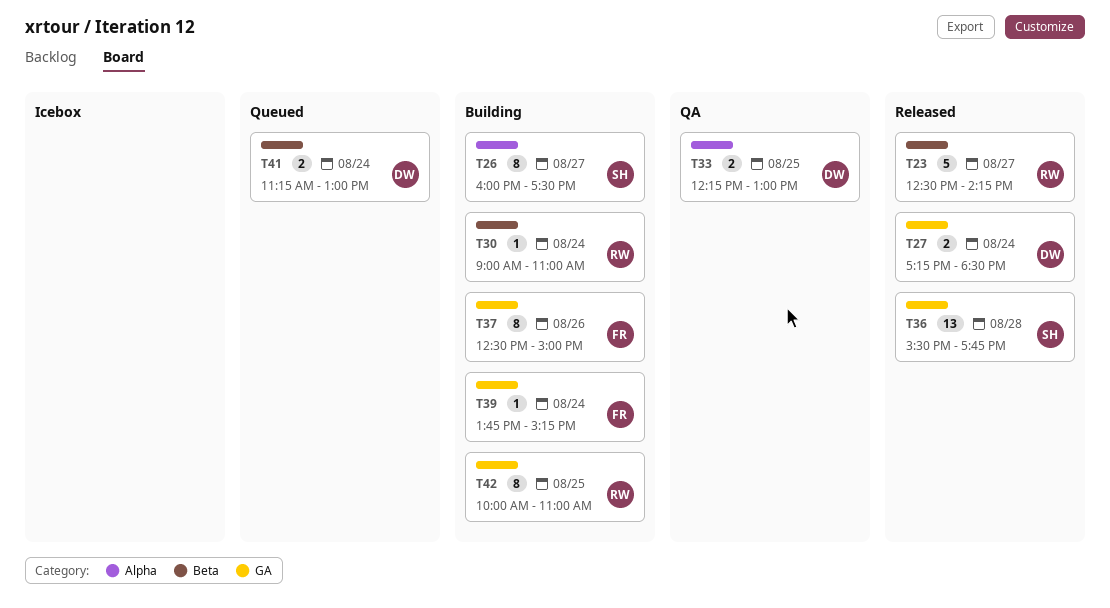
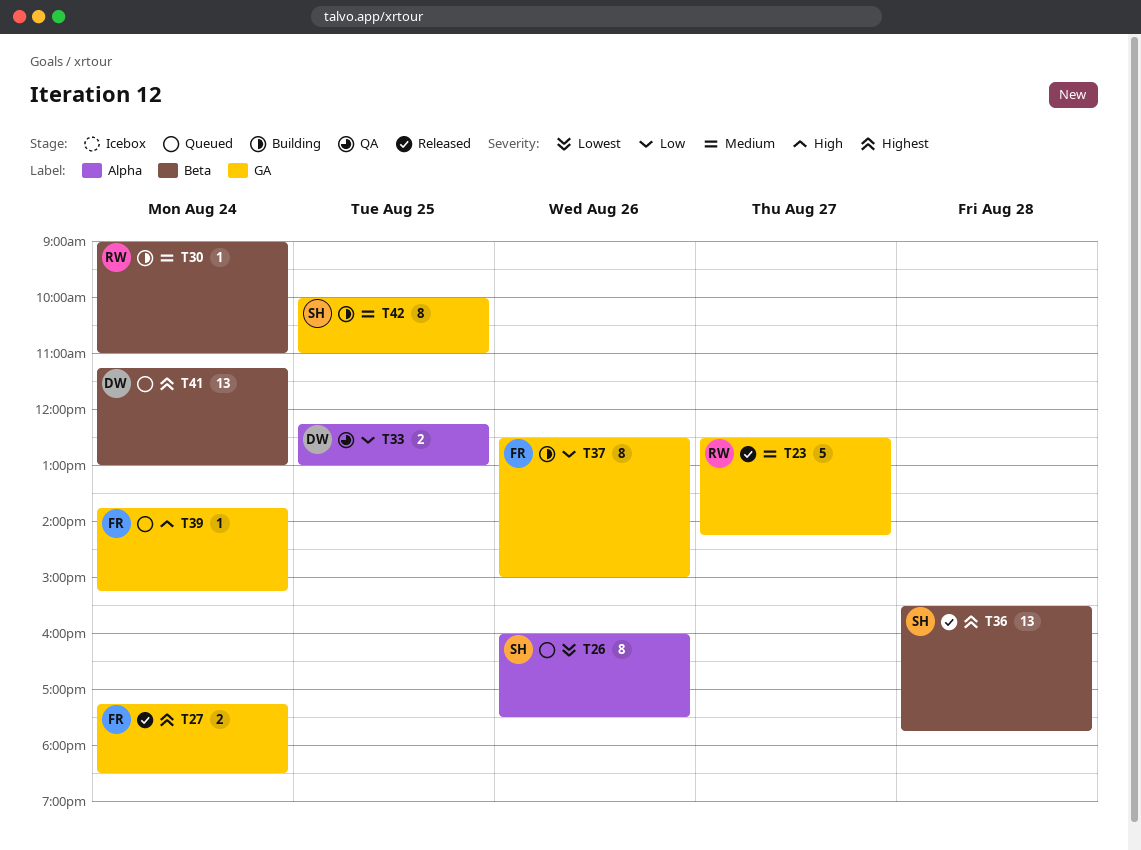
T23, label: Beta -> GA
T26, status: Building -> Queued
T26, day: Aug 27 -> Aug 26
T27, owner: DW -> FR
T36, label: GA -> Beta
T39, status: Building -> Queued
T41, estimate: 2 -> 13
T42, owner: RW -> SH

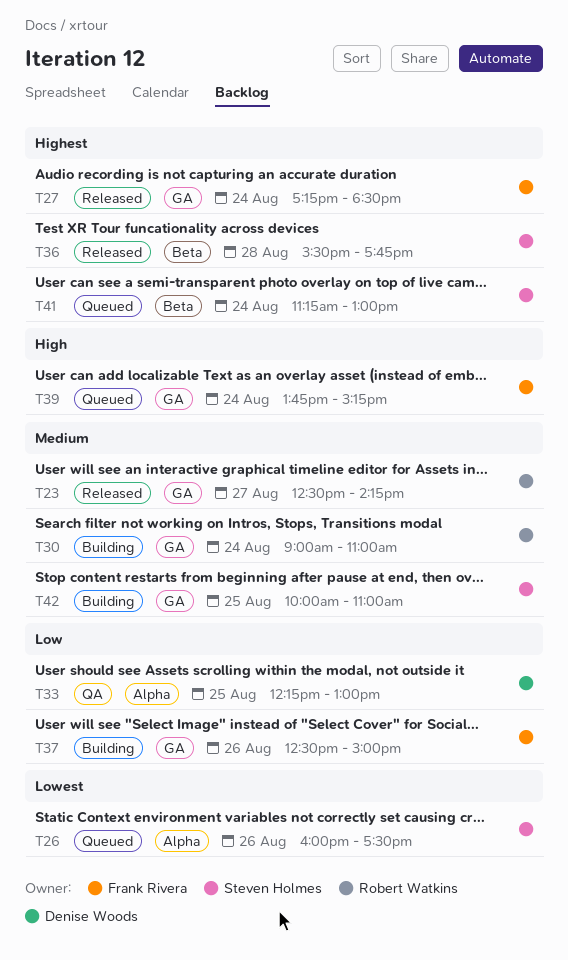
T30, label: Beta -> GA
T41, owner: Denise Woods -> Steven Holmes

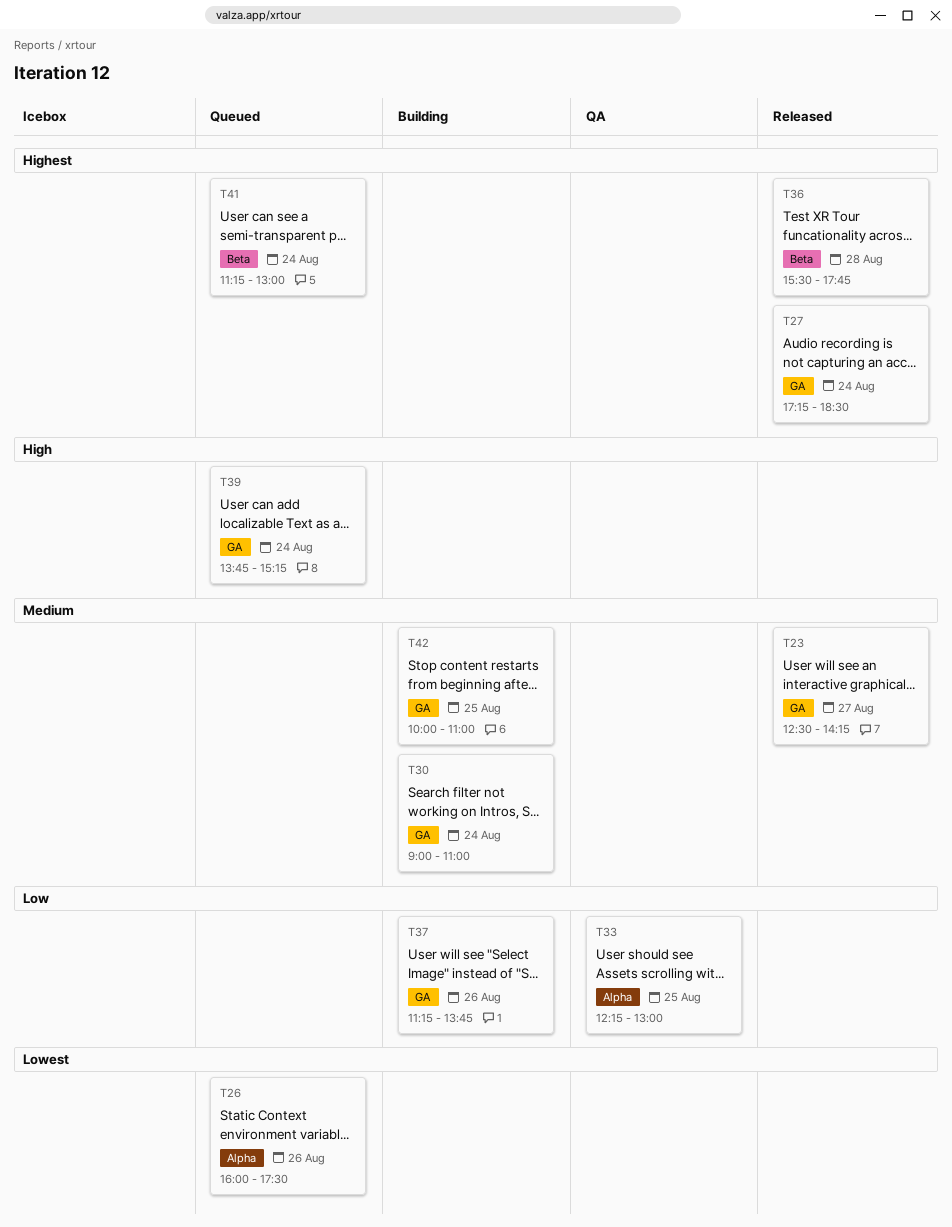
T37, begins: 12:30 -> 11:15
T37, ends: 15:00 -> 13:45

